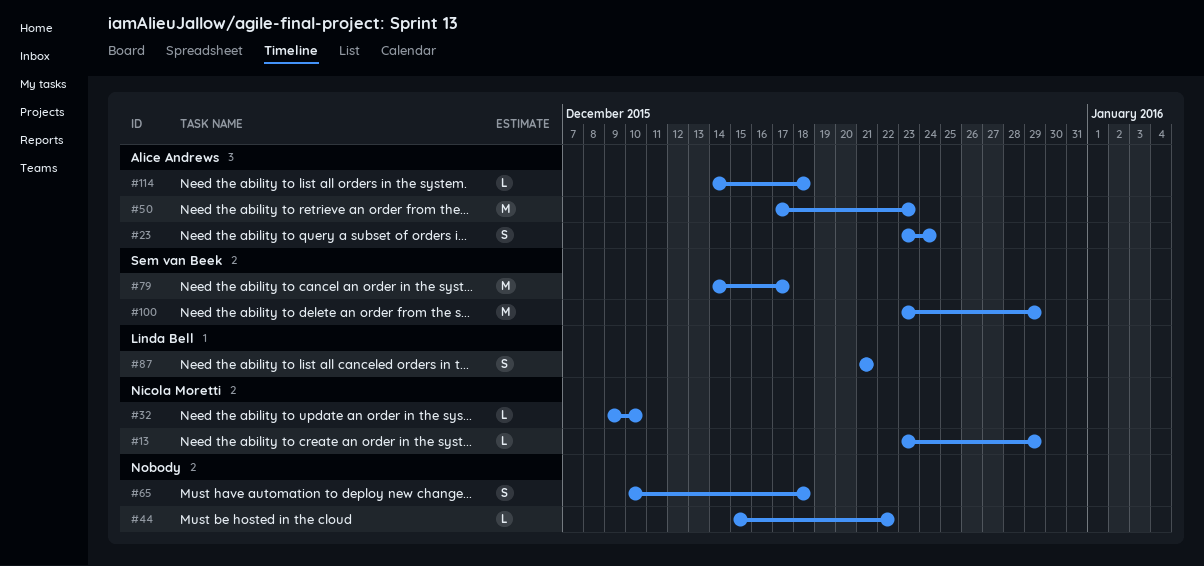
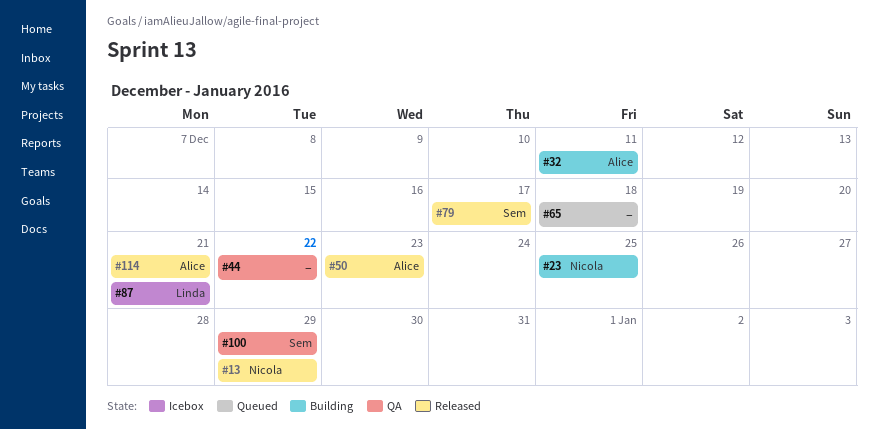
#23, owner: Alice Andrews -> Nicola Moretti
#23, due: Dec 24 -> Dec 25
#32, owner: Nicola Moretti -> Alice Andrews
#32, due: Dec 10 -> Dec 11
#114, due: Dec 18 -> Dec 21

